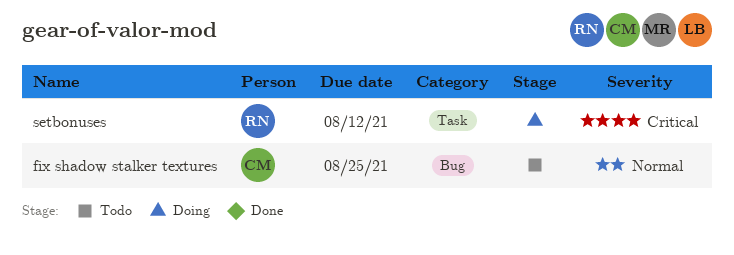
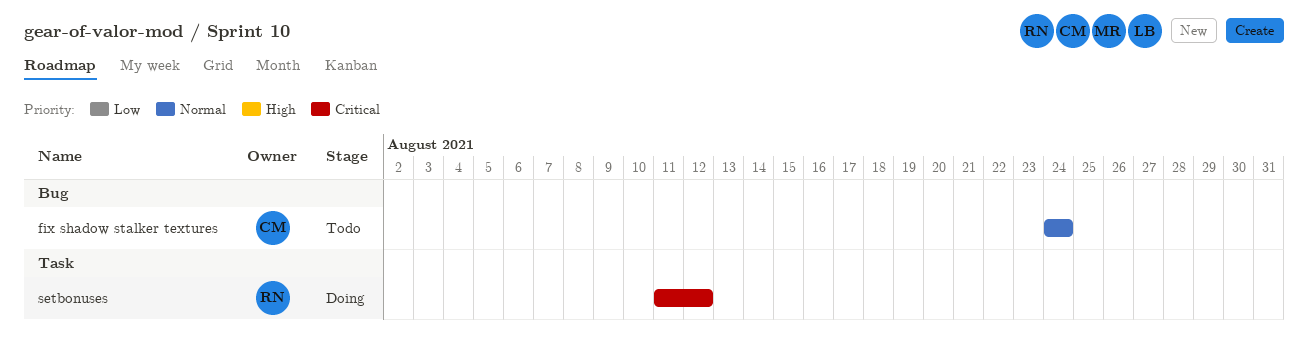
fix shadow stalker textures, due: Aug 25 -> Aug 24

